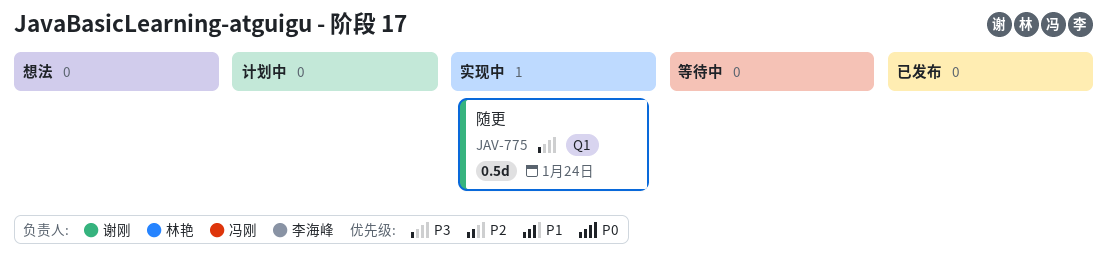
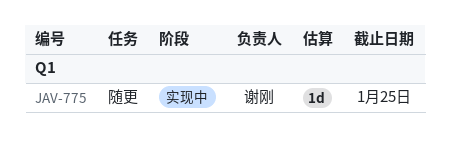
JAV-775, estimate: 0.5d -> 1d
JAV-775, due: Jan 24 -> Jan 25

